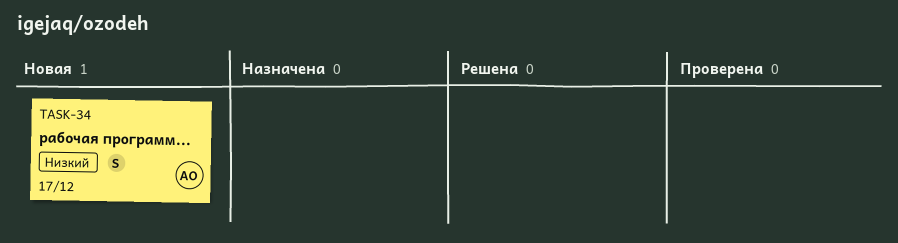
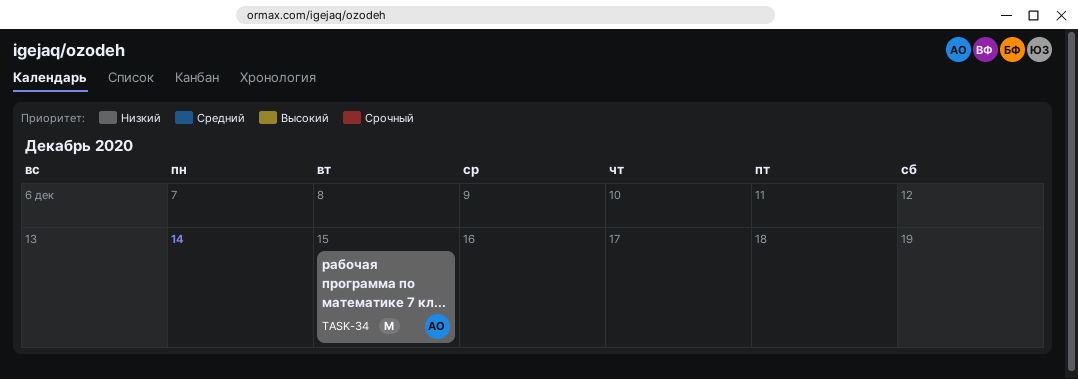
TASK-34, estimate: S -> M
TASK-34, due: Dec 17 -> Dec 15

